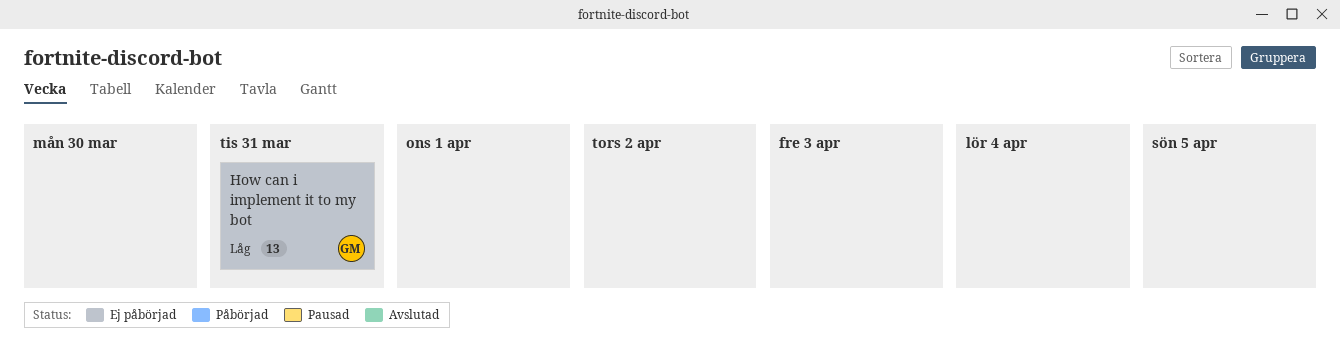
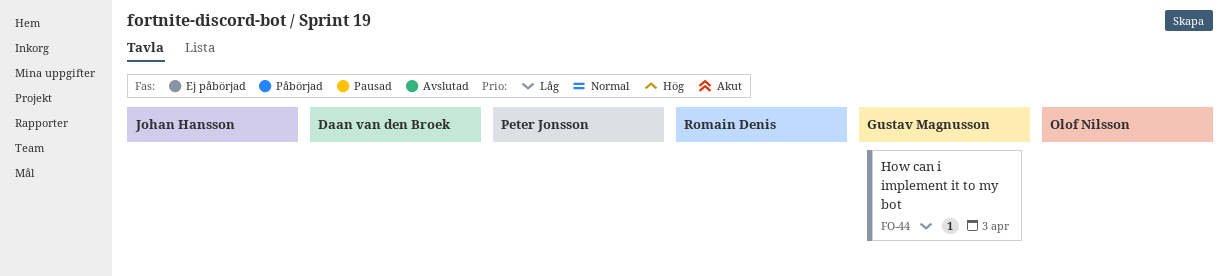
How can i implement it to my bot, estimate: 13 -> 1
How can i implement it to my bot, due: Mar 31 -> Apr 3

